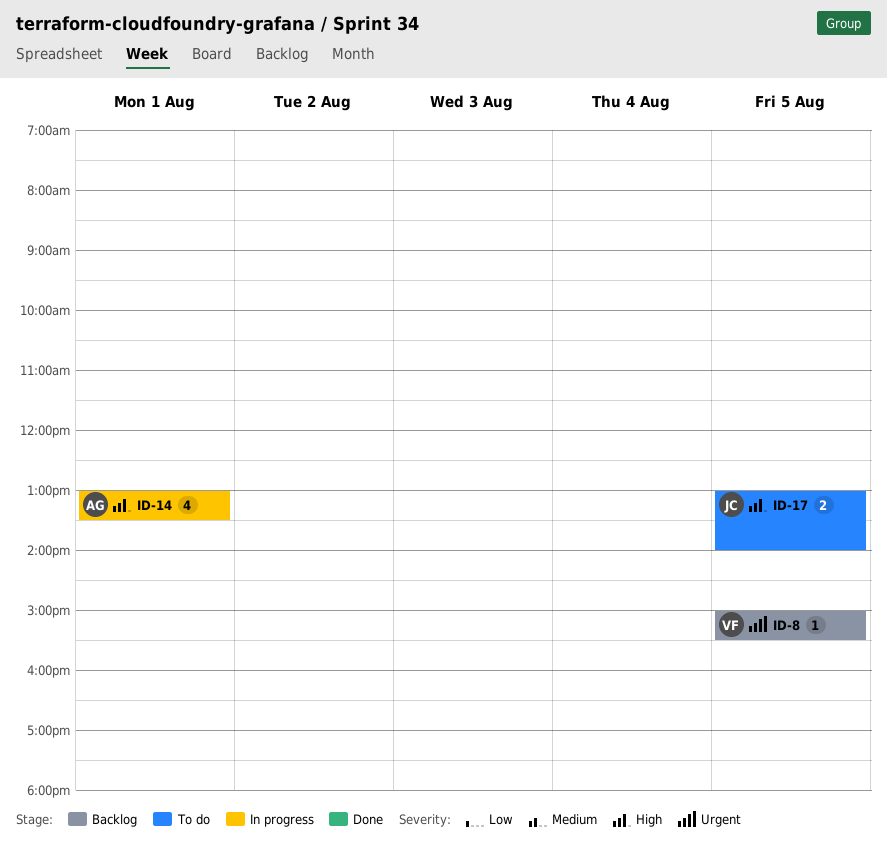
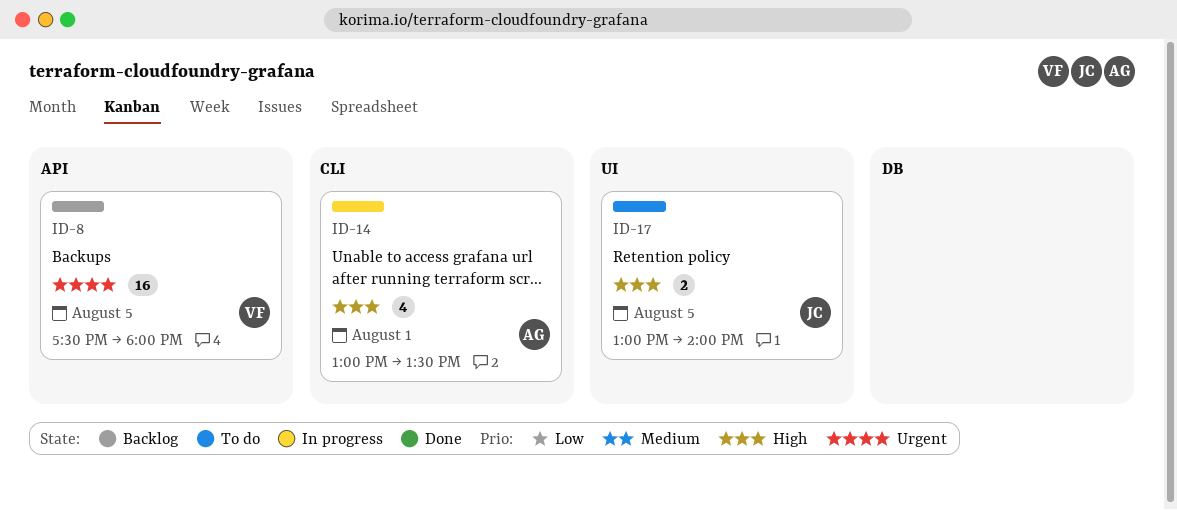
ID-8, estimate: 1 -> 16
ID-8, begins: 15:00 -> 17:30
ID-8, ends: 15:30 -> 18:00

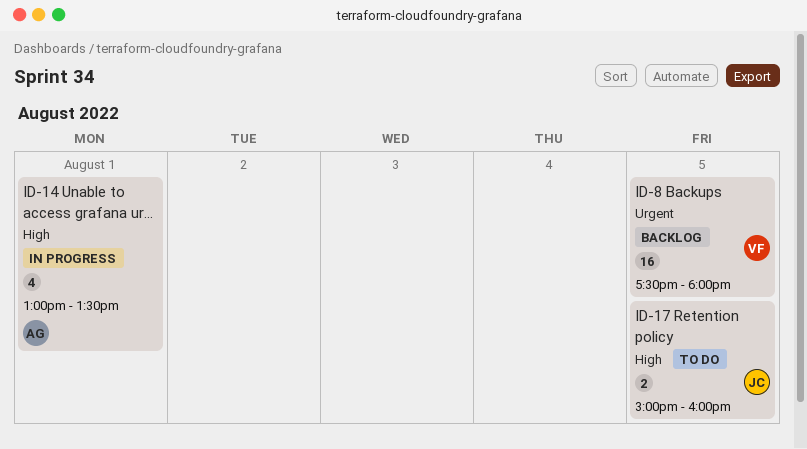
ID-17, begins: 13:00 -> 15:00
ID-17, ends: 14:00 -> 16:00

